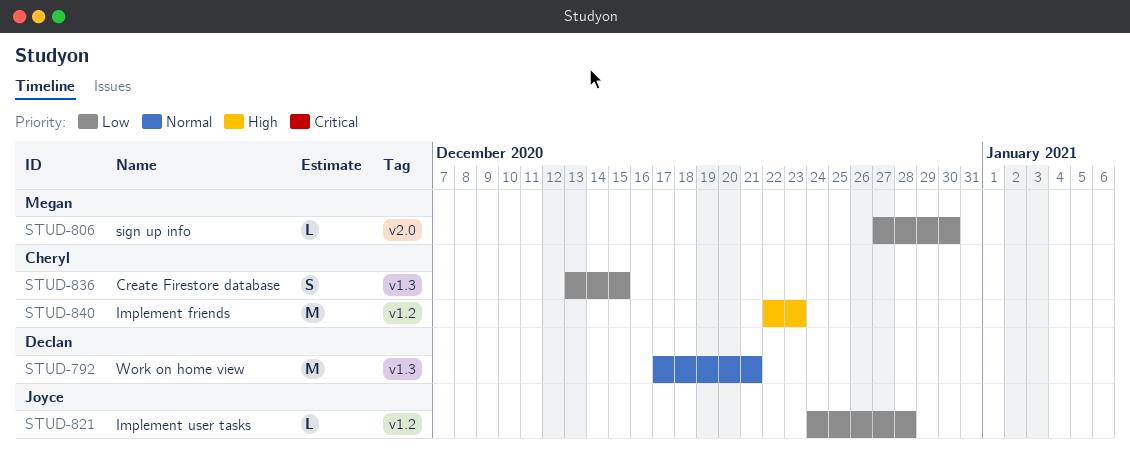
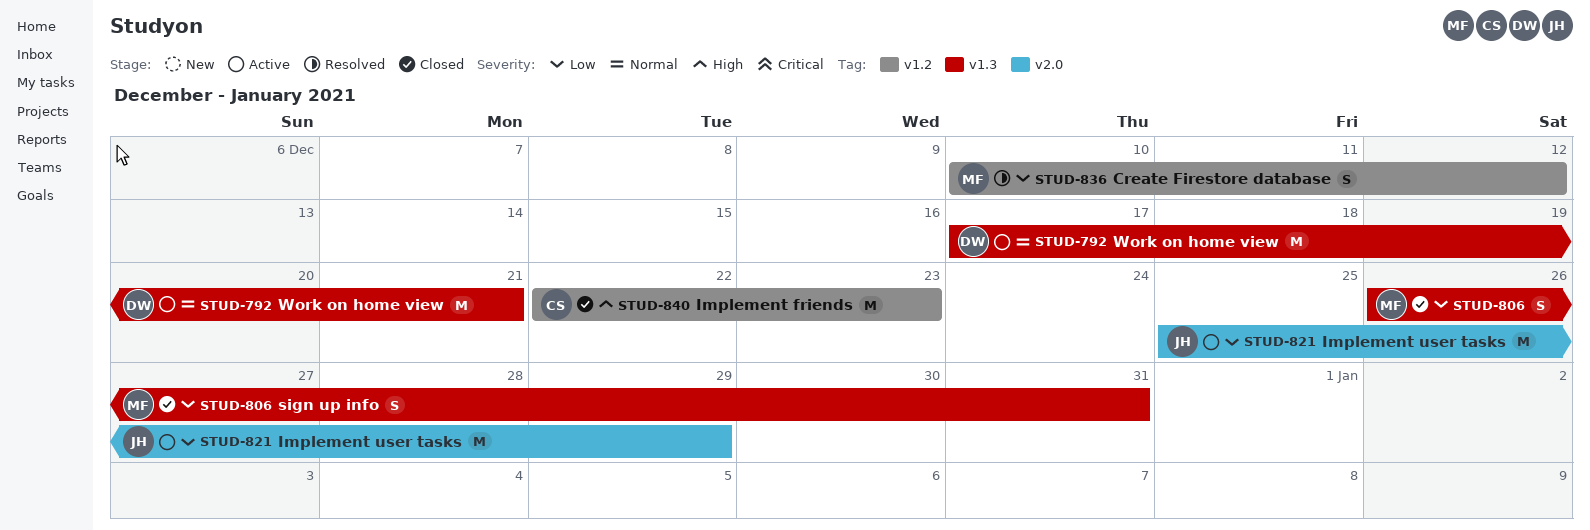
STUD-806, label: v2.0 -> v1.3
STUD-806, estimate: L -> S
STUD-806, start: Dec 27 -> Dec 26
STUD-806, due: Dec 30 -> Dec 31
STUD-821, label: v1.2 -> v2.0
STUD-821, estimate: L -> M
STUD-821, start: Dec 24 -> Dec 25
STUD-821, due: Dec 28 -> Dec 29
STUD-836, owner: Cheryl -> Megan
STUD-836, label: v1.3 -> v1.2
STUD-836, start: Dec 13 -> Dec 10
STUD-836, due: Dec 15 -> Dec 12

